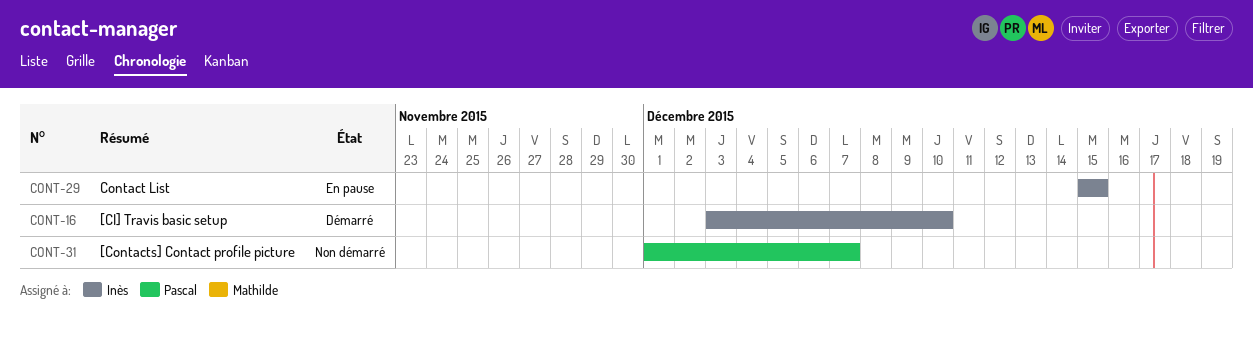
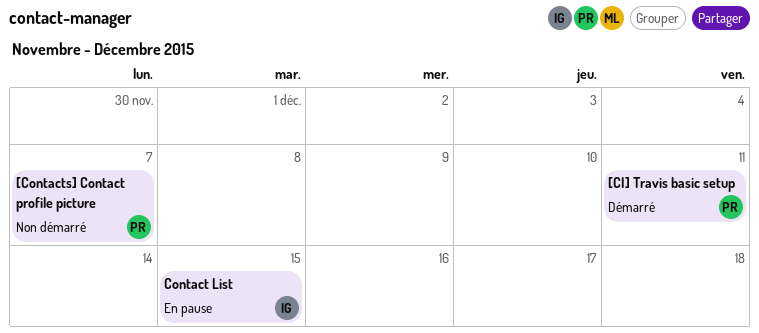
[CI] Travis basic setup, owner: Inès -> Pascal
[CI] Travis basic setup, due: Dec 10 -> Dec 11

